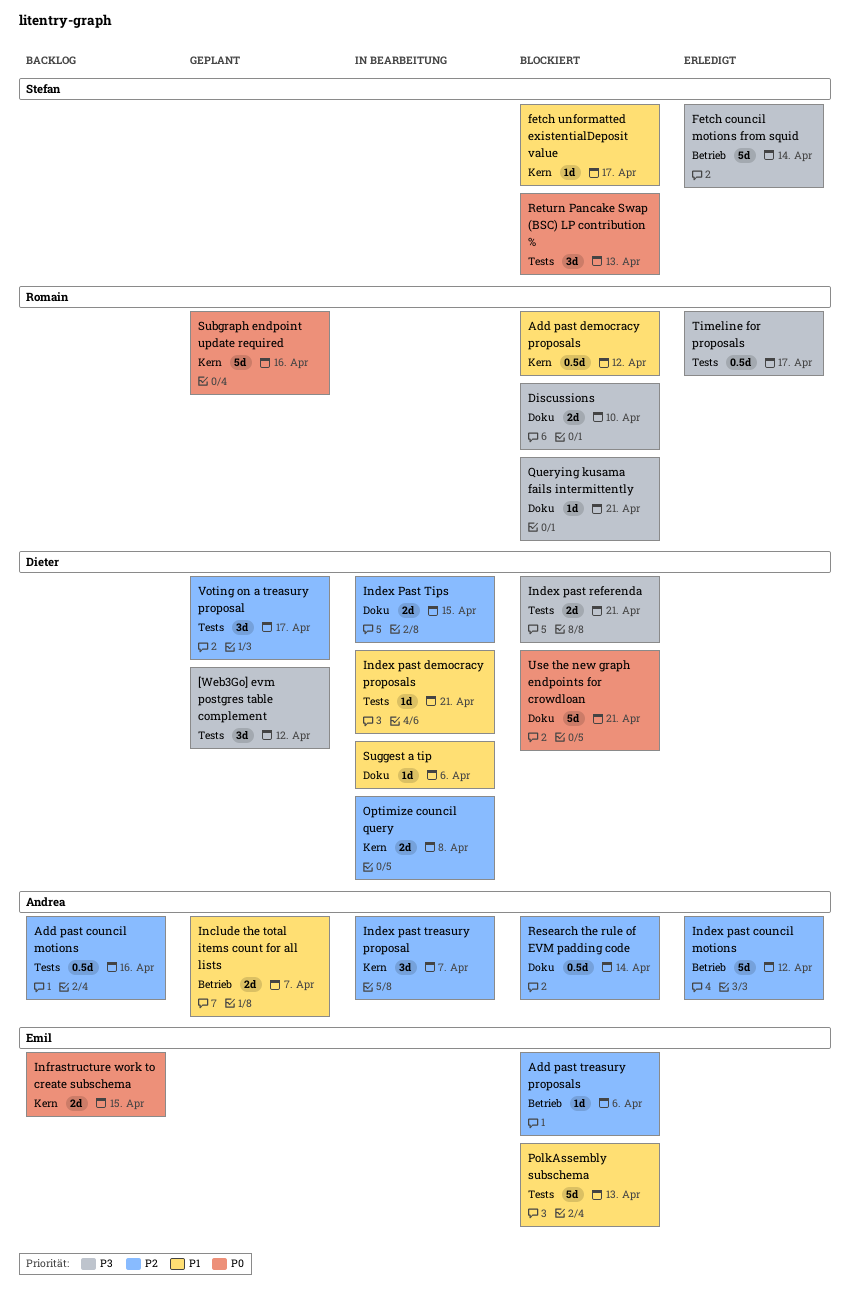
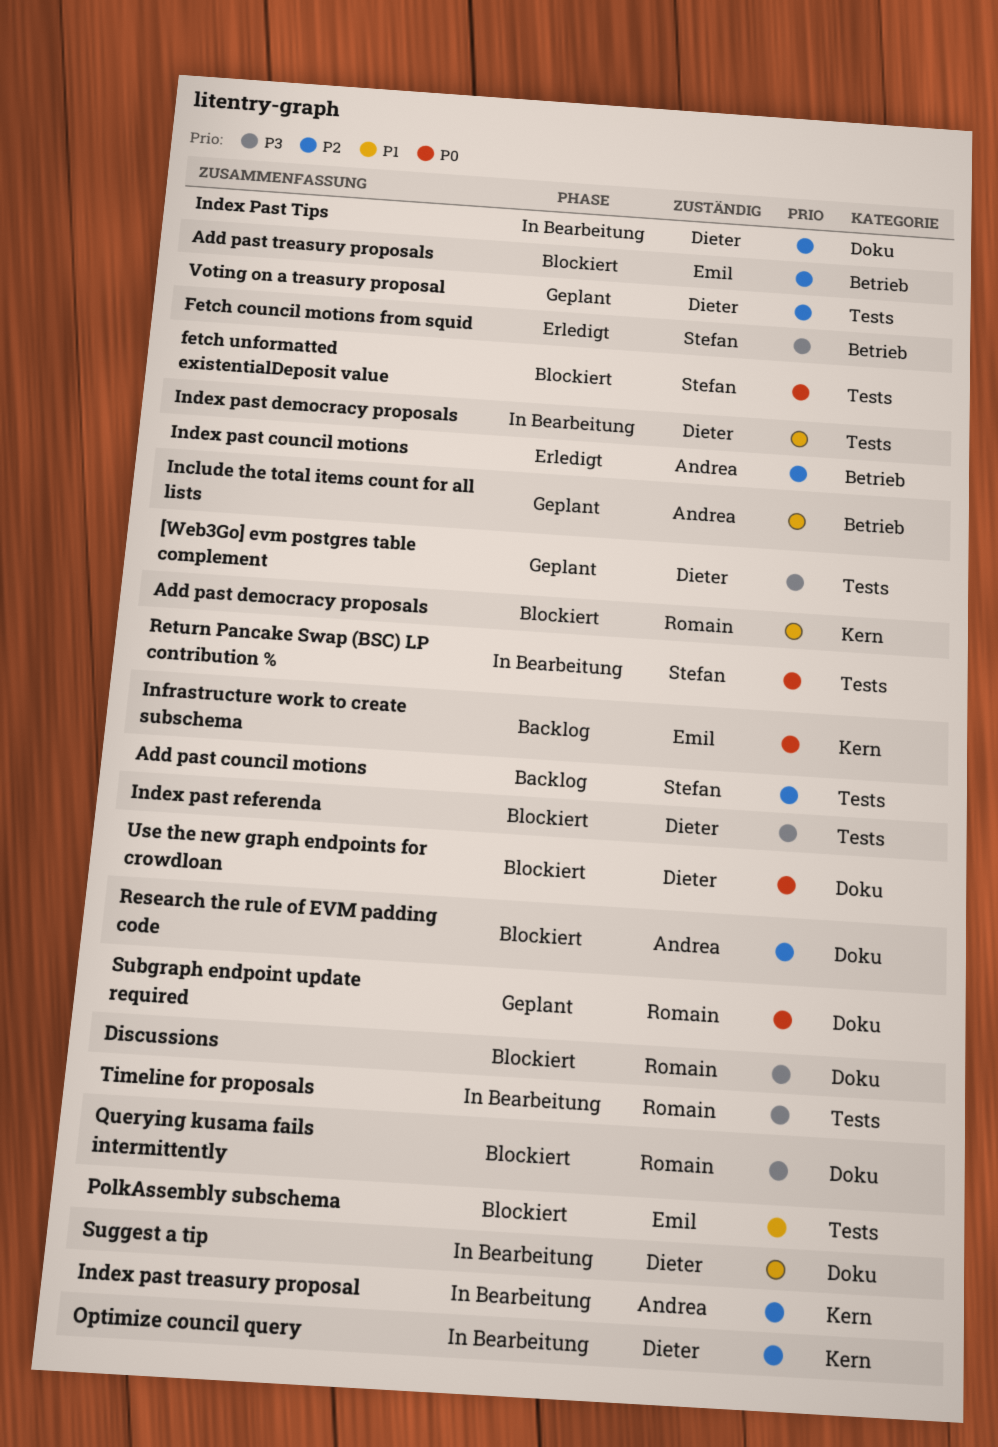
Add past council motions, owner: Andrea -> Stefan
fetch unformatted existentialDeposit value, priority: P1 -> P0
fetch unformatted existentialDeposit value, label: Kern -> Tests
Return Pancake Swap (BSC) LP contribution %, status: Blockiert -> In Bearbeitung
Subgraph endpoint update required, label: Kern -> Doku
Timeline for proposals, status: Erledigt -> In Bearbeitung

